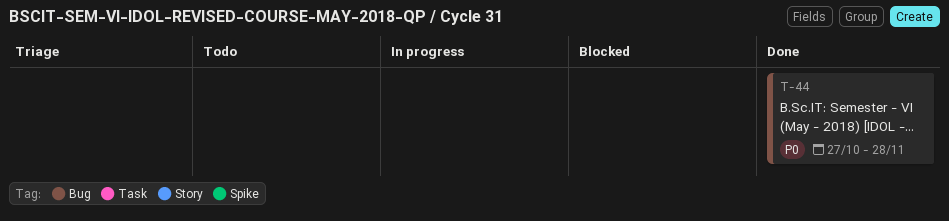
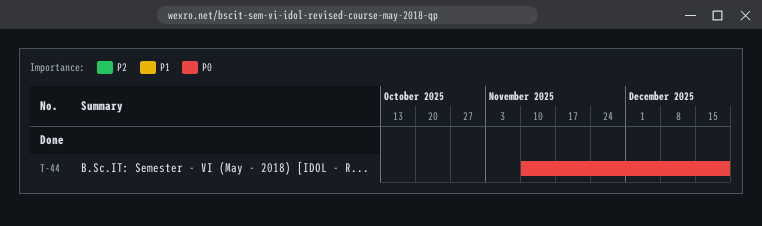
T-44, start: Oct 27 -> Nov 10
T-44, due: Nov 28 -> Dec 19

